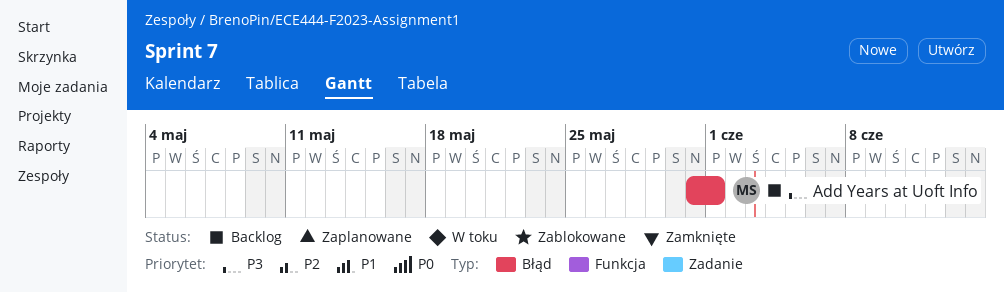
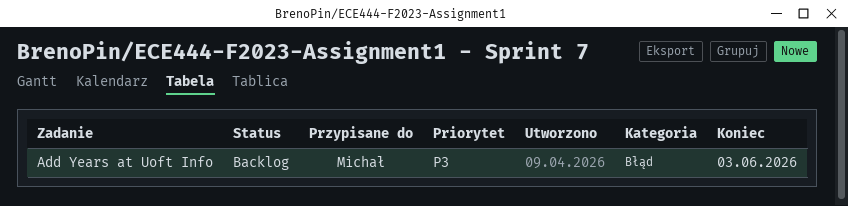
Add Years at Uoft Info, due: Jun 1 -> Jun 3

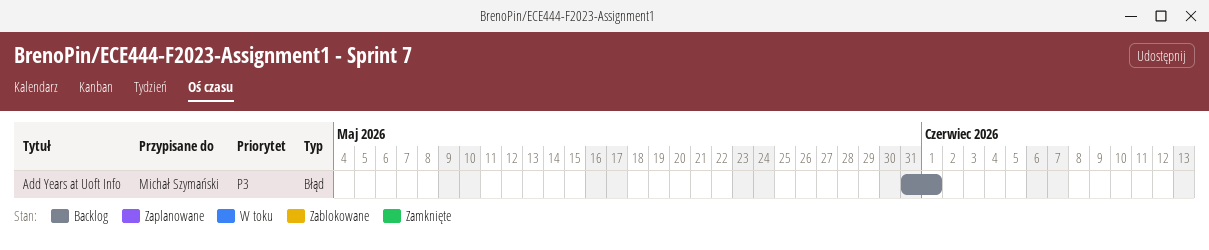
Add Years at Uoft Info, due: Jun 3 -> Jun 1

